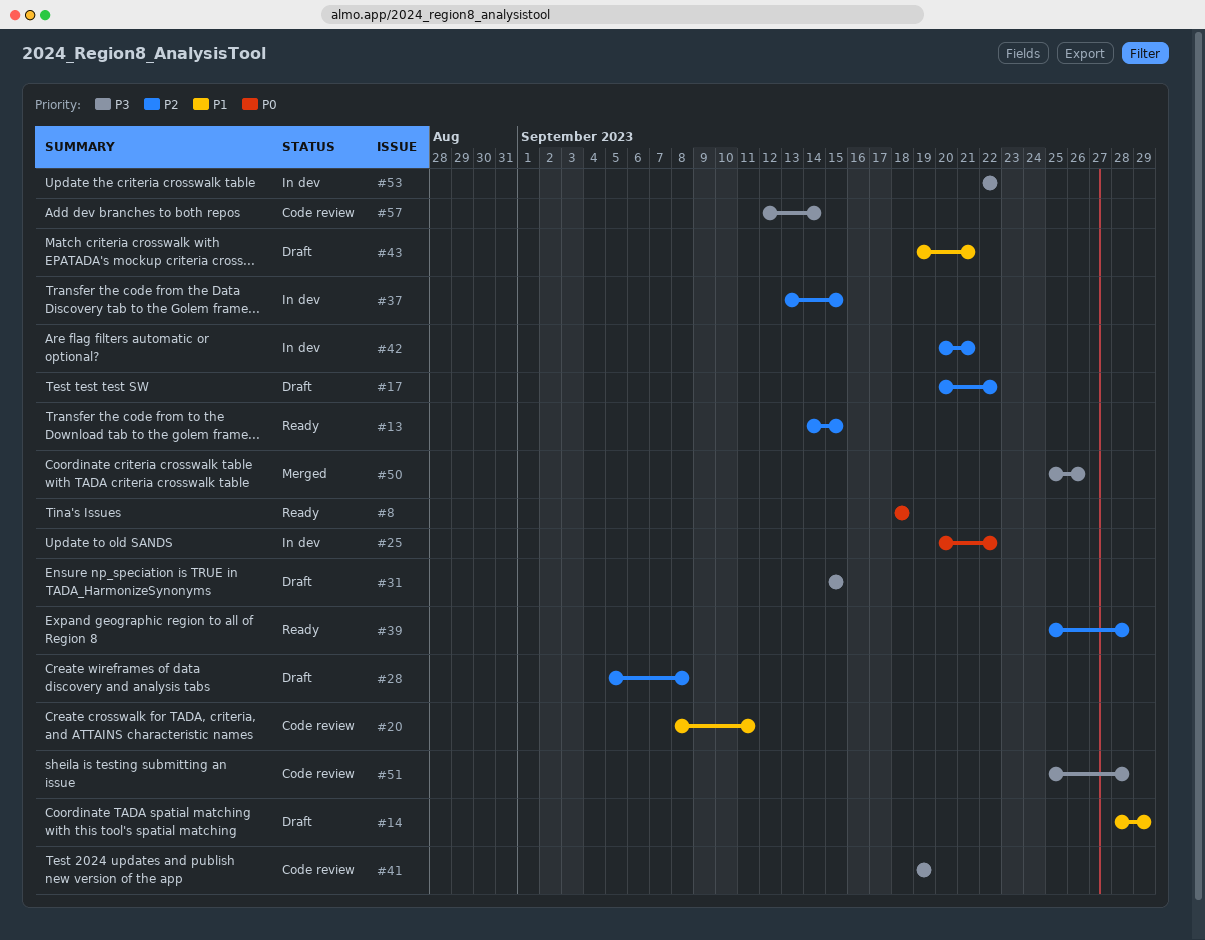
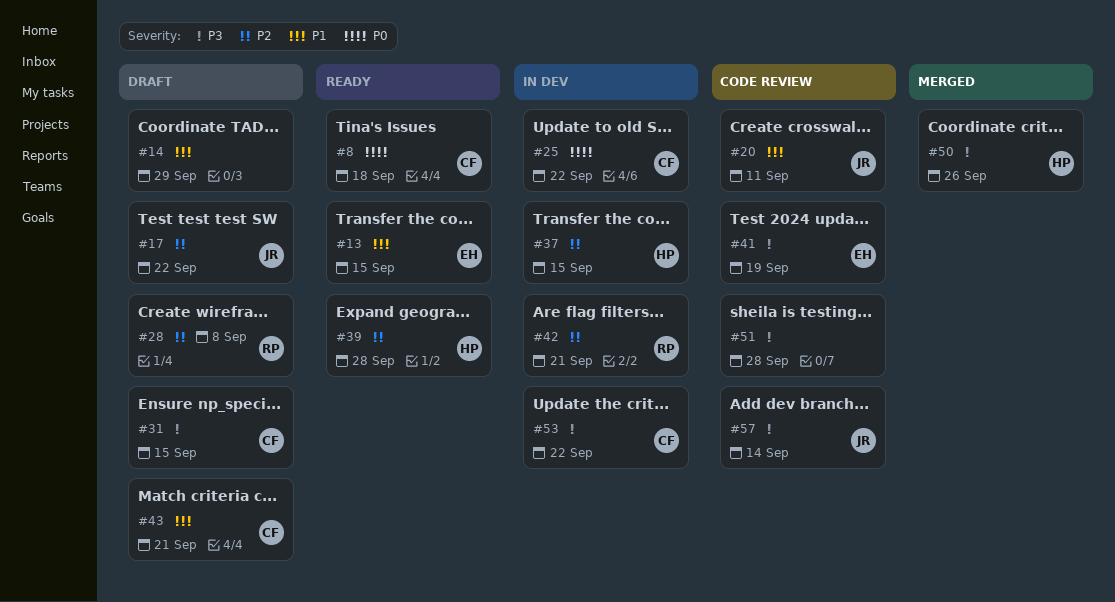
#13, priority: P2 -> P1

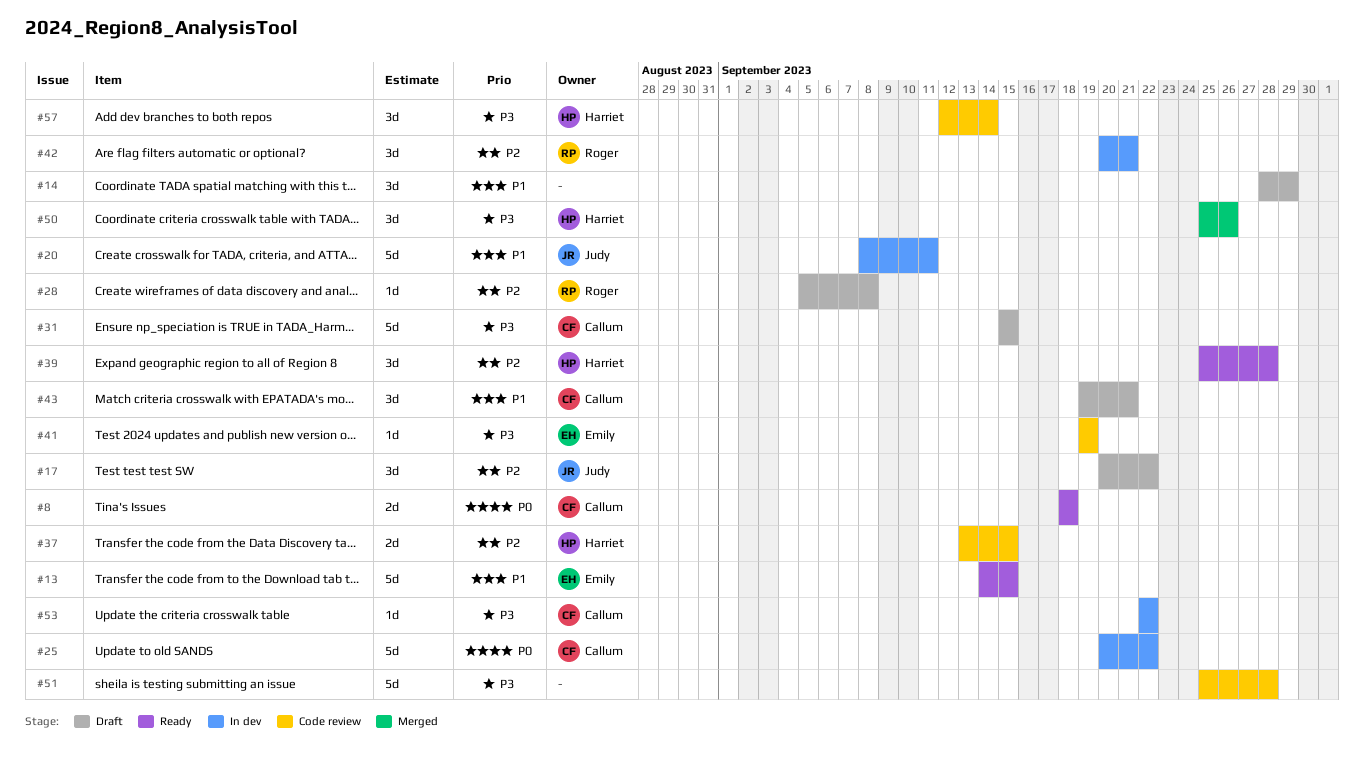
#20, status: Code review -> In dev
#37, status: In dev -> Code review
#57, owner: Judy -> Harriet

